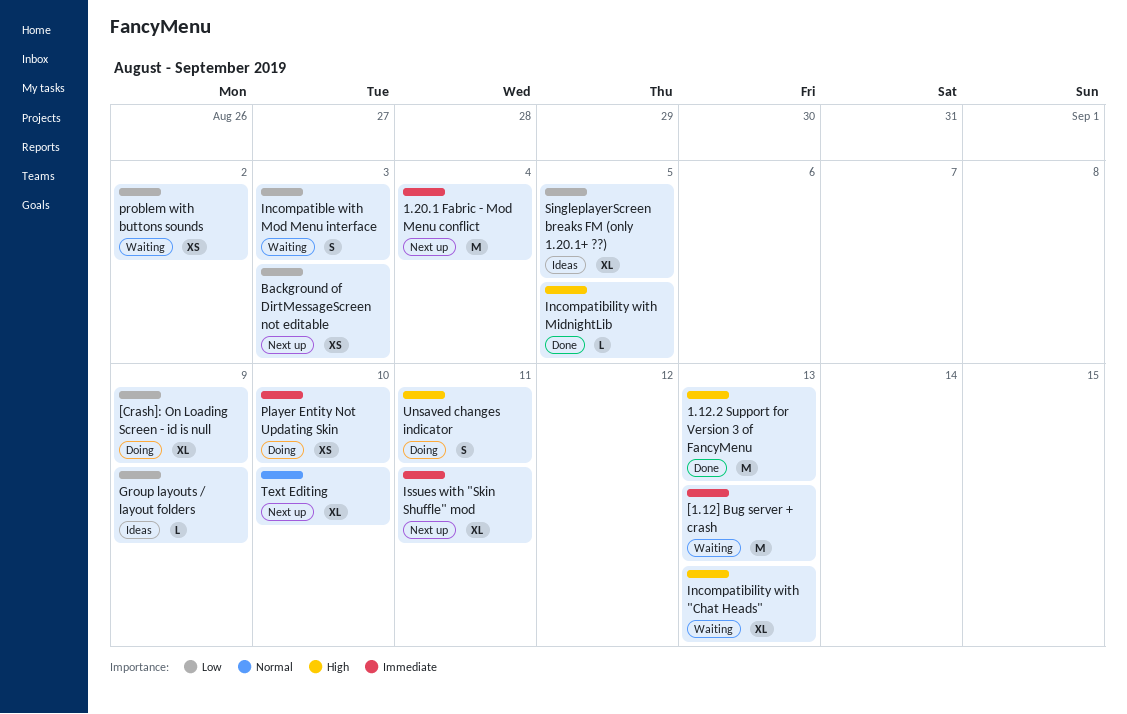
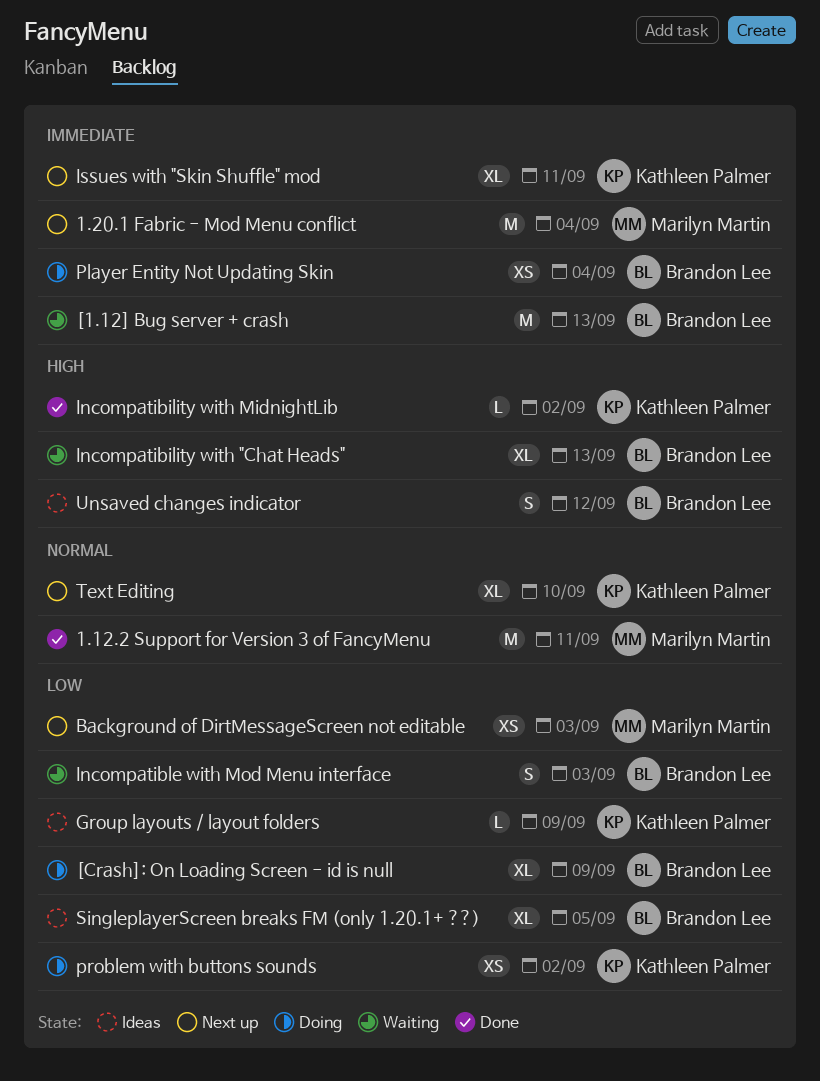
1.12.2 Support for Version 3 of FancyMenu, priority: High -> Normal
1.12.2 Support for Version 3 of FancyMenu, due: Sep 13 -> Sep 11
Incompatibility with MidnightLib, due: Sep 5 -> Sep 2
Player Entity Not Updating Skin, due: Sep 10 -> Sep 4
problem with buttons sounds, status: Waiting -> Doing
Unsaved changes indicator, status: Doing -> Ideas
Unsaved changes indicator, due: Sep 11 -> Sep 12

